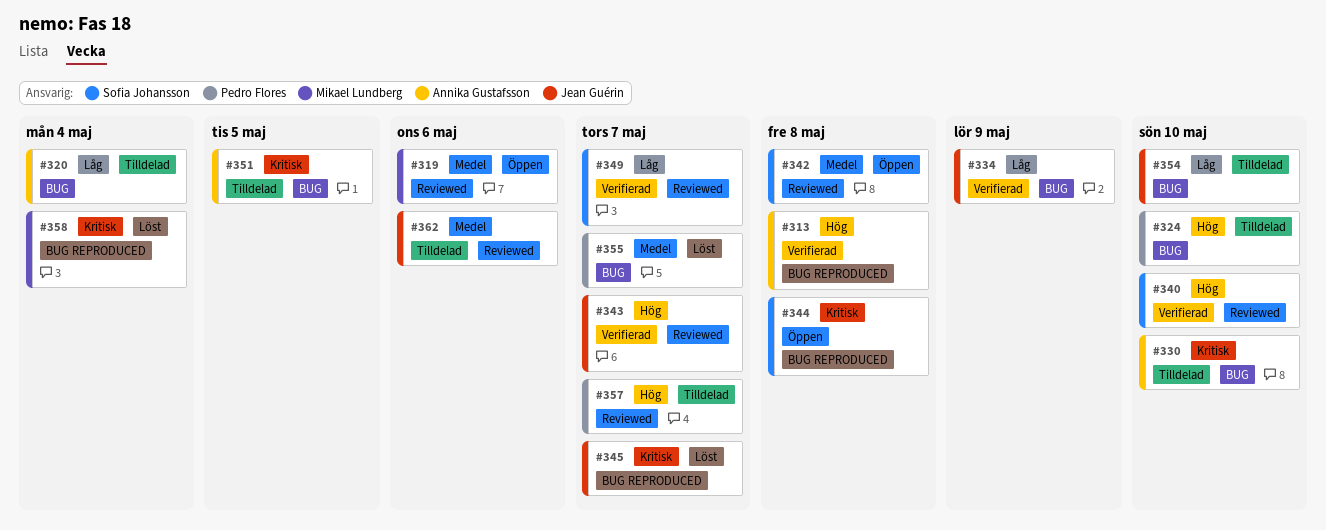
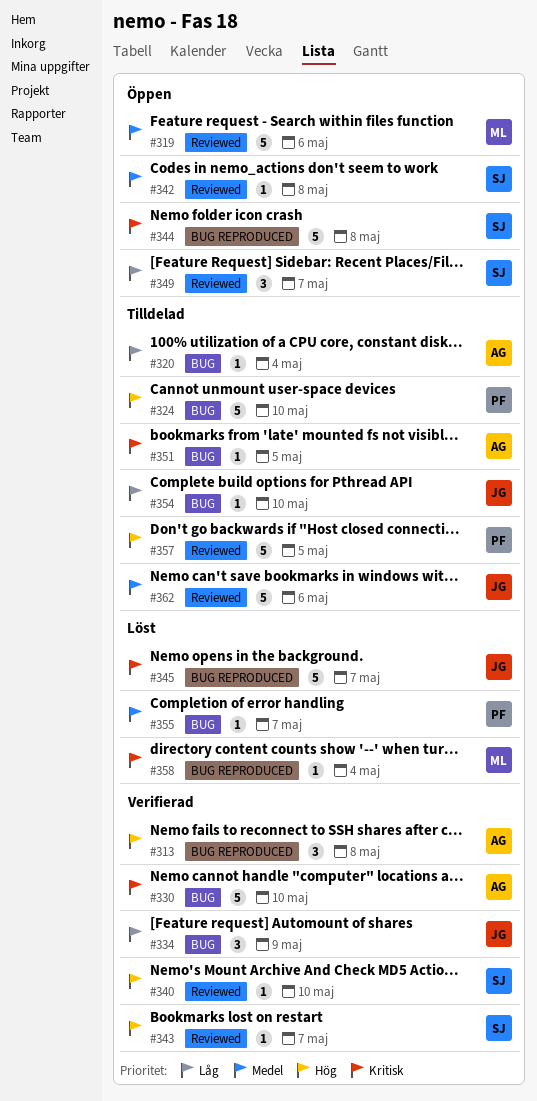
#330, status: Tilldelad -> Verifierad
#343, owner: Jean Guérin -> Sofia Johansson
#349, status: Verifierad -> Öppen
#357, due: May 7 -> May 5

